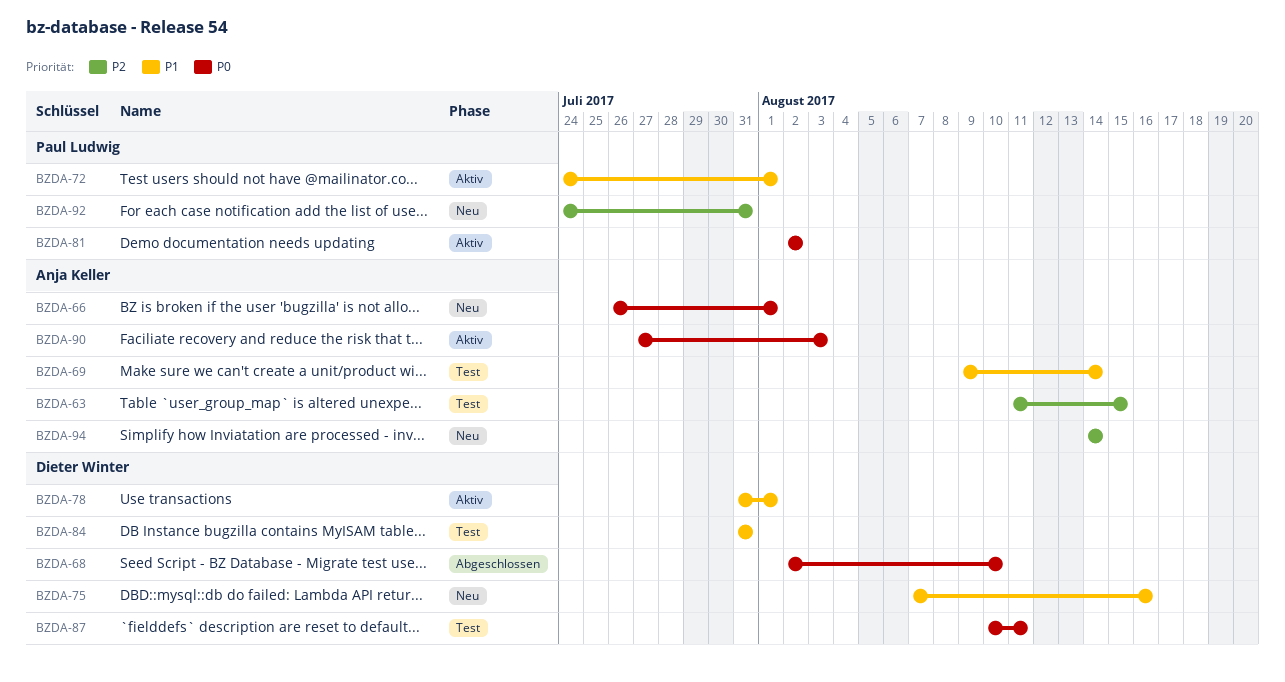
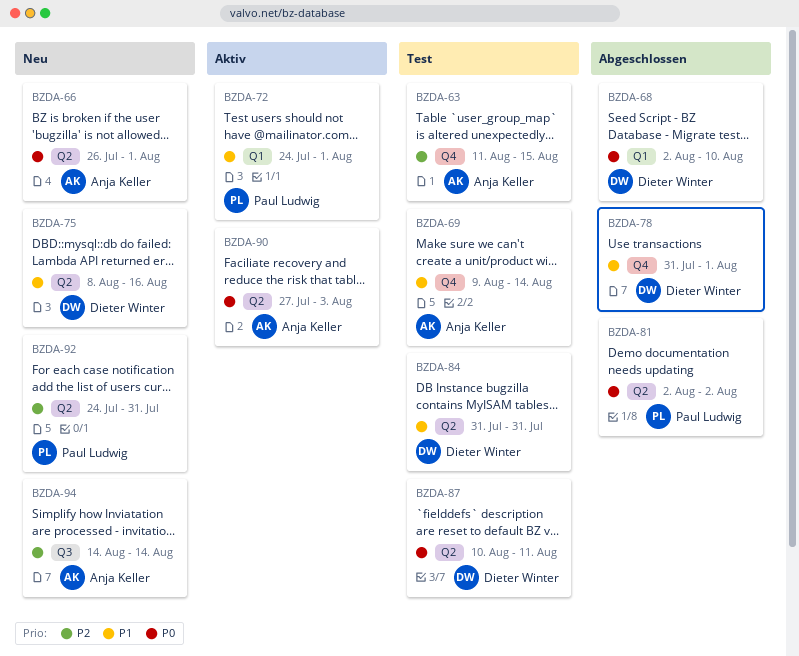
BZDA-75, start: Aug 7 -> Aug 8
BZDA-78, status: Aktiv -> Abgeschlossen
BZDA-81, status: Aktiv -> Abgeschlossen

